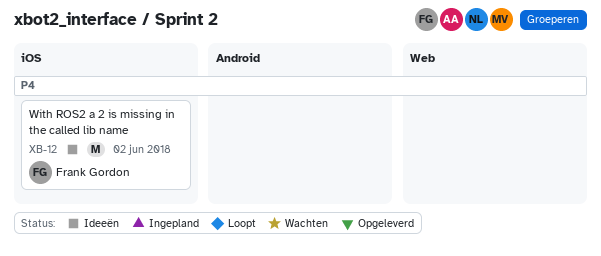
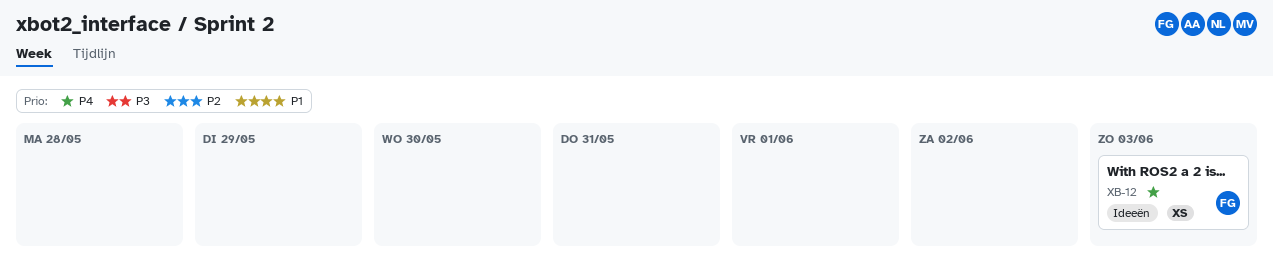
XB-12, estimate: M -> XS
XB-12, due: Jun 2 -> Jun 3

